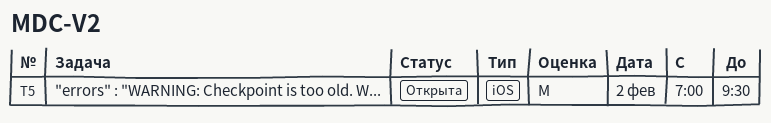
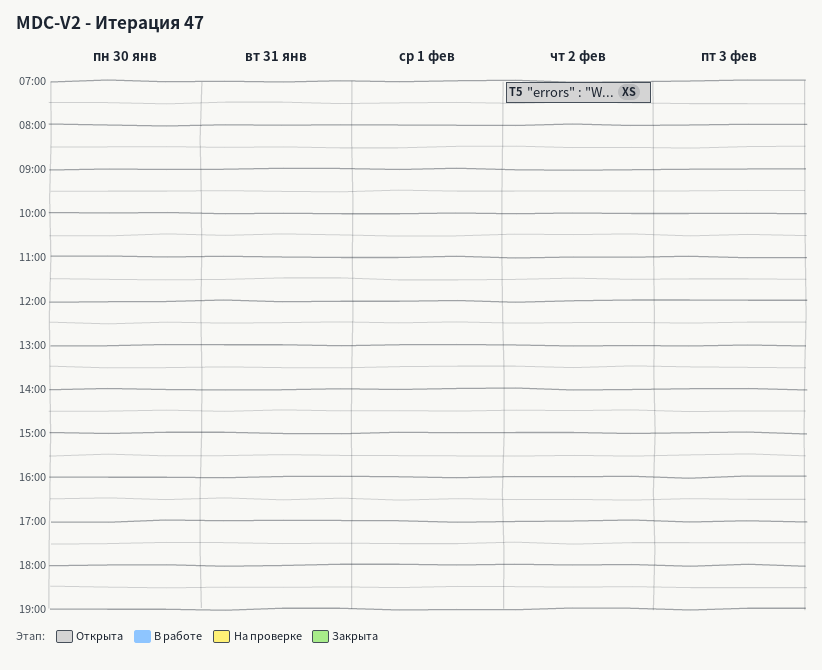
T5, estimate: M -> XS
T5, ends: 09:30 -> 07:30

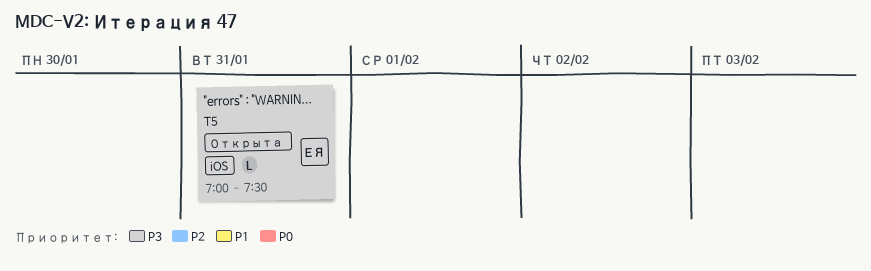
T5, estimate: XS -> L
T5, day: Feb 2 -> Jan 31

